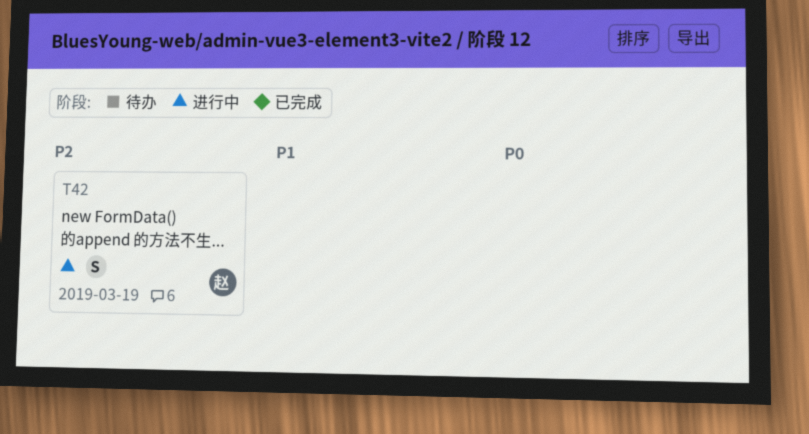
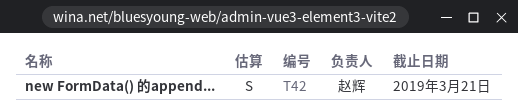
T42, due: Mar 19 -> Mar 21

